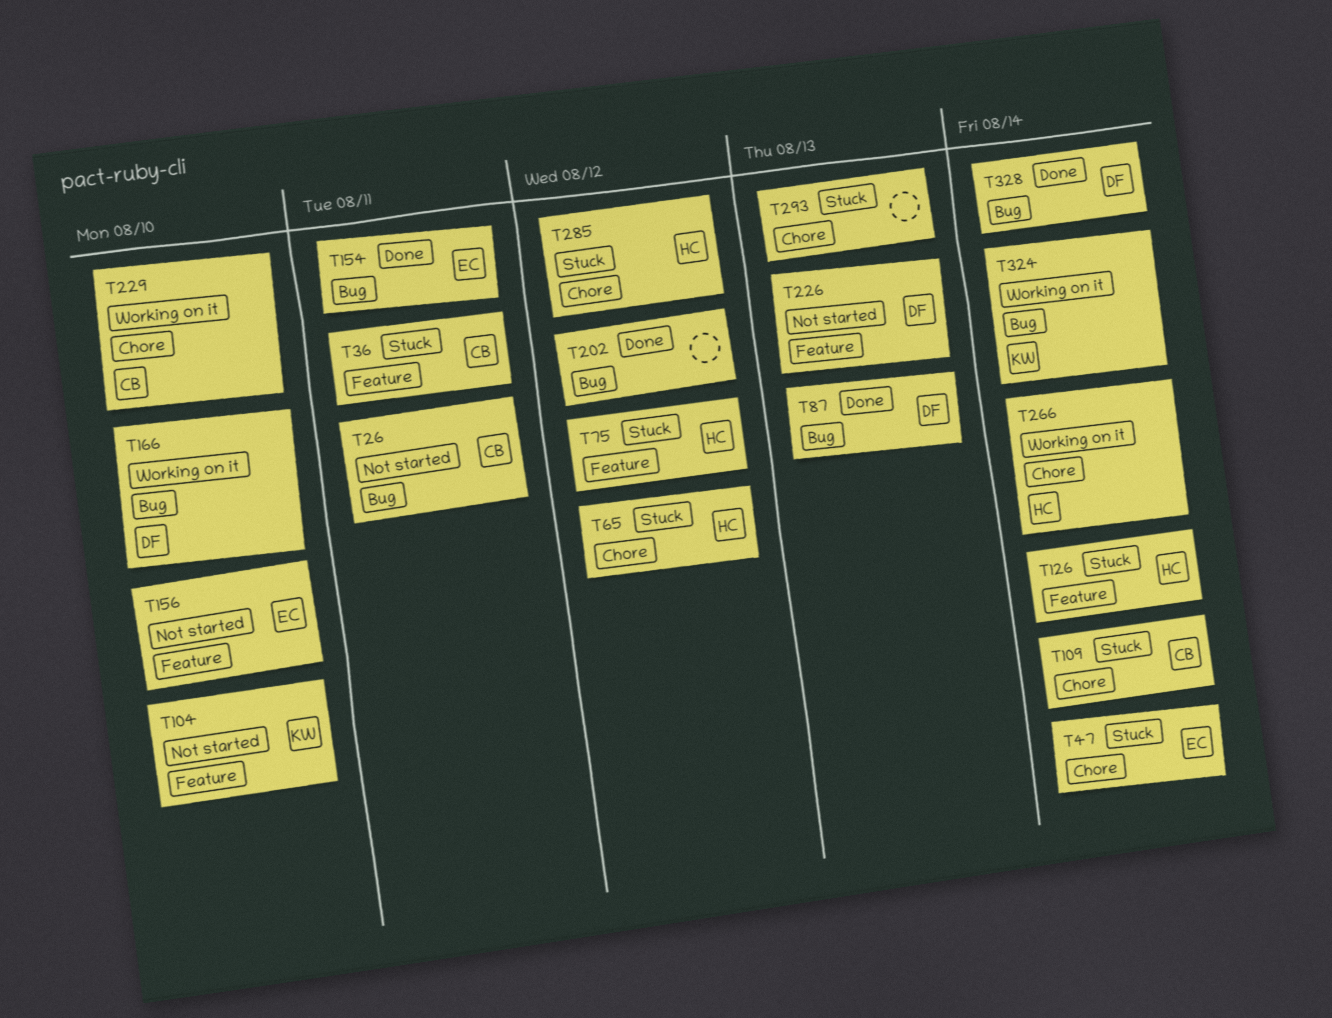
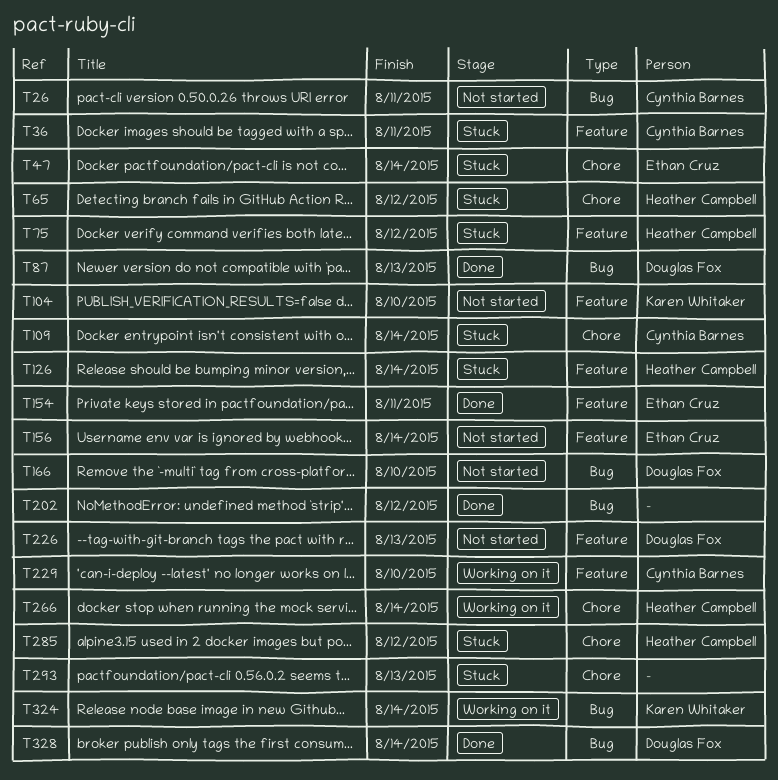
T154, label: Bug -> Feature
T156, due: Aug 10 -> Aug 14
T166, status: Working on it -> Not started
T229, label: Chore -> Feature

